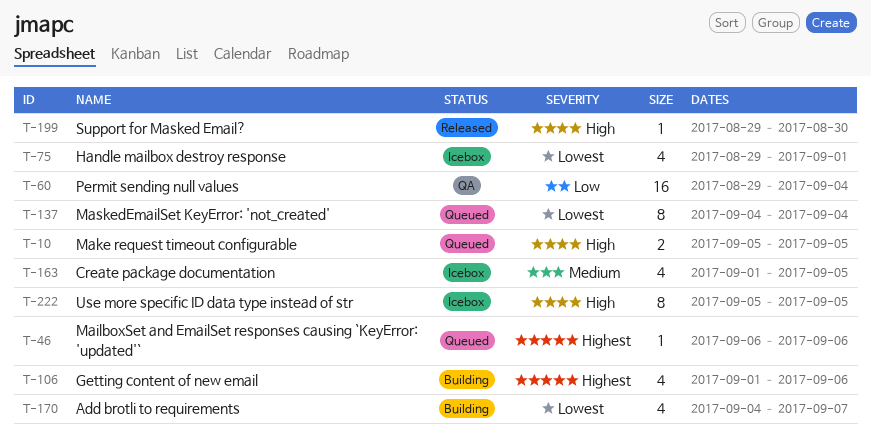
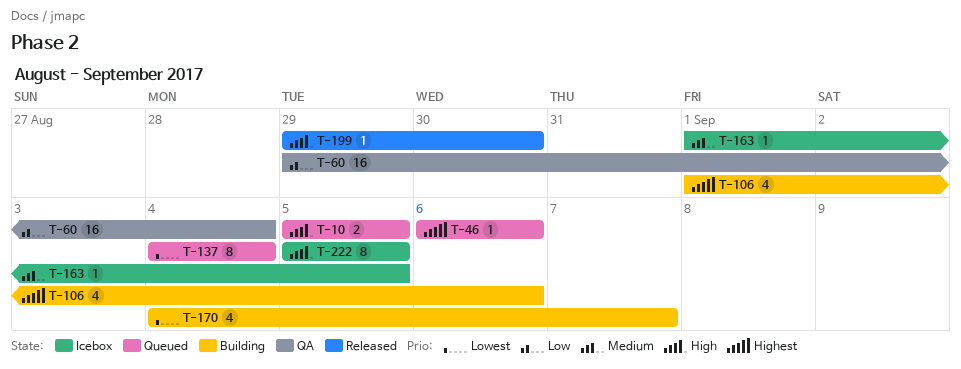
T-75: present -> none
T-163, estimate: 4 -> 1

